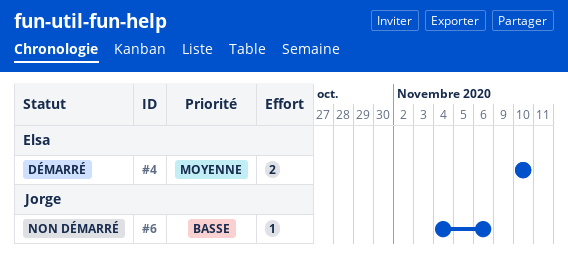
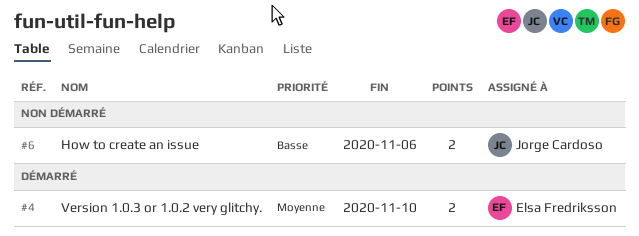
#6, estimate: 1 -> 2

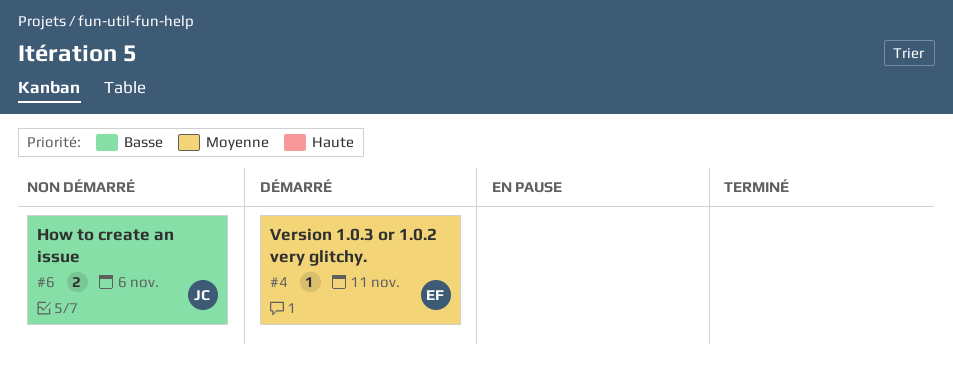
#4, estimate: 2 -> 1
#4, due: Nov 10 -> Nov 11

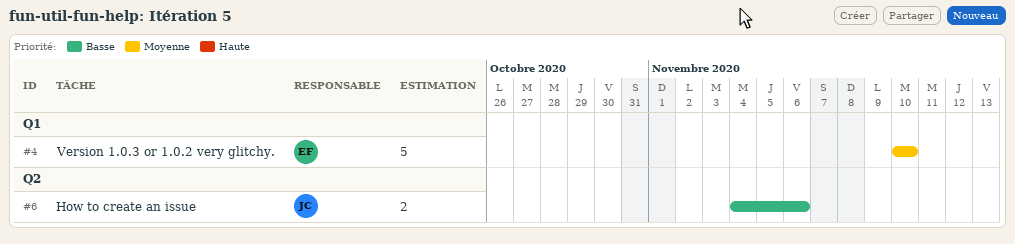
#4, estimate: 1 -> 5
#4, due: Nov 11 -> Nov 10

